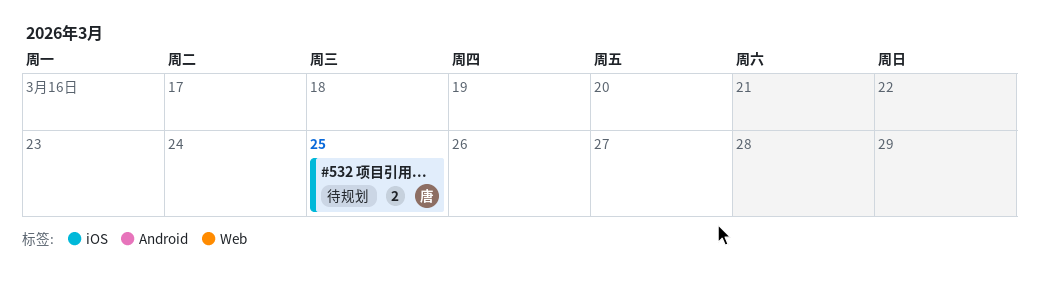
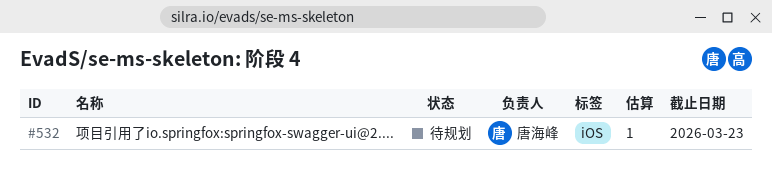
#532, estimate: 2 -> 1
#532, due: Mar 25 -> Mar 23

